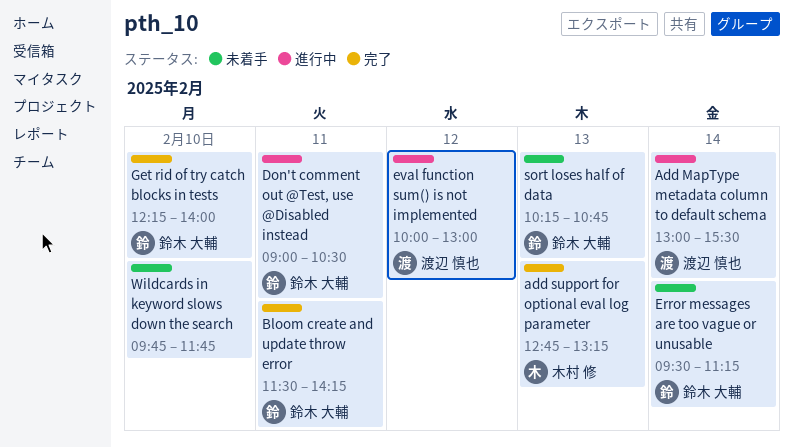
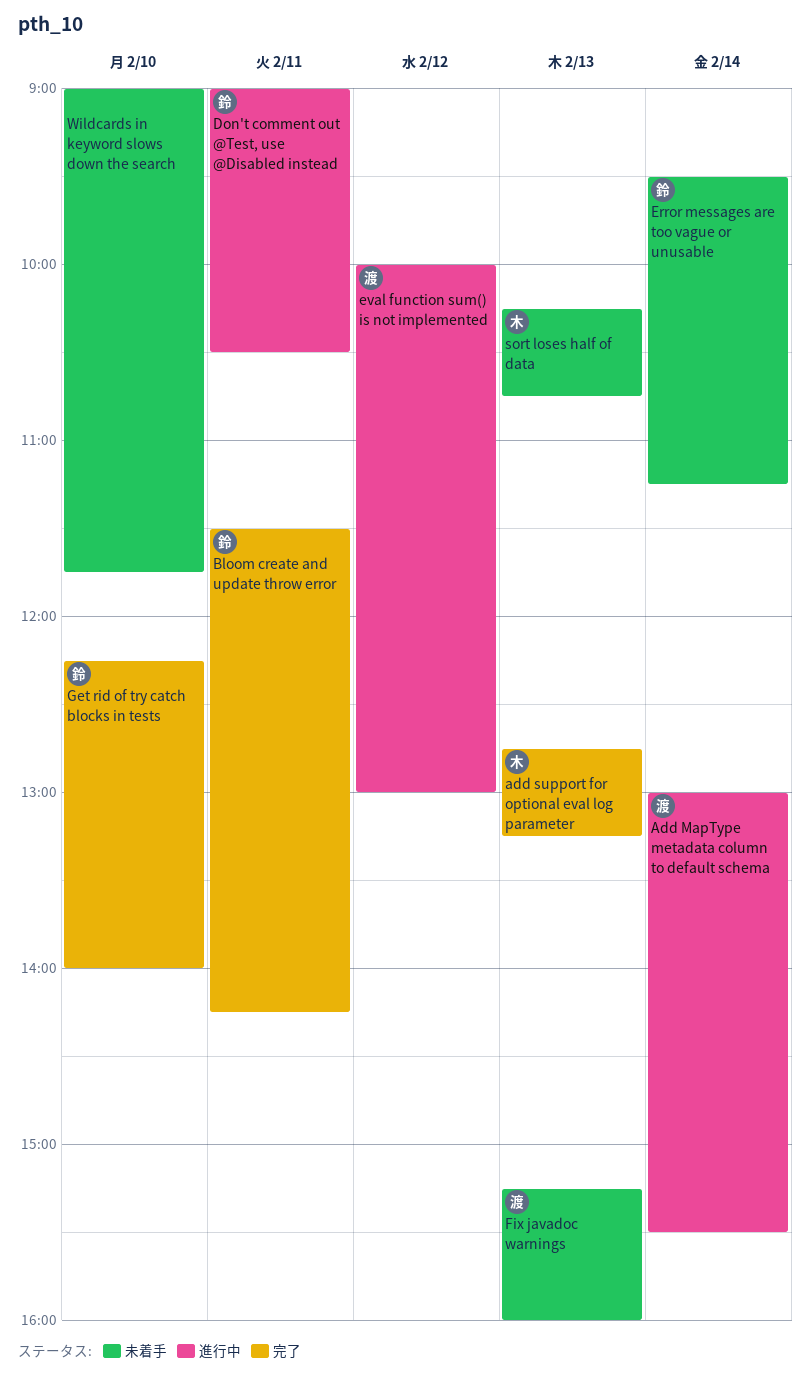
Fix javadoc warnings: none -> present
sort loses half of data, owner: 鈴木 大輔 -> 木村 修
Wildcards in keyword slows down the search, begins: 09:45 -> 09:00

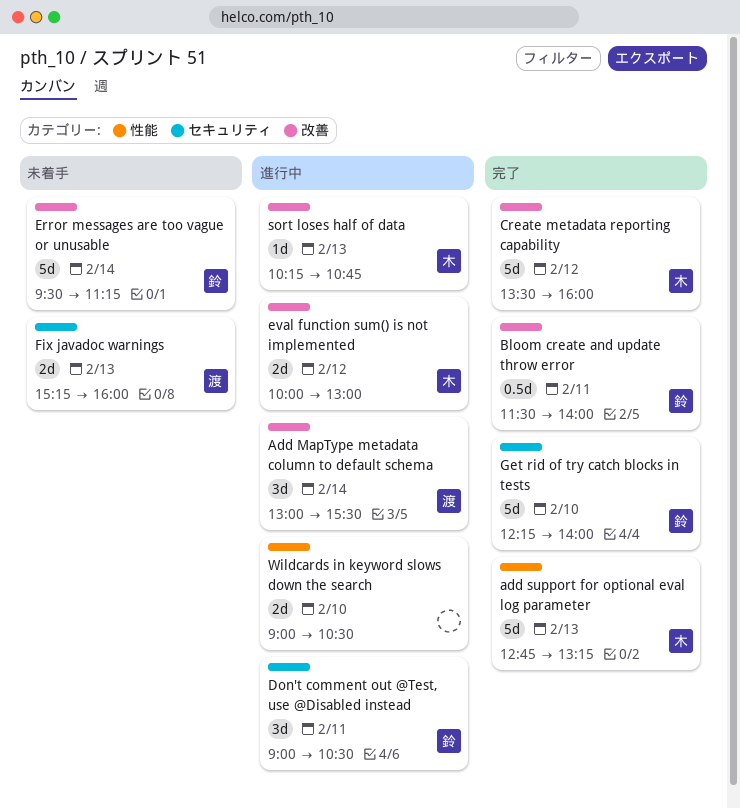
Bloom create and update throw error, ends: 14:15 -> 14:00
Create metadata reporting capability: none -> present
eval function sum() is not implemented, owner: 渡 -> 木
sort loses half of data, status: 未着手 -> 進行中
Wildcards in keyword slows down the search, status: 未着手 -> 進行中
Wildcards in keyword slows down the search, ends: 11:45 -> 10:30

